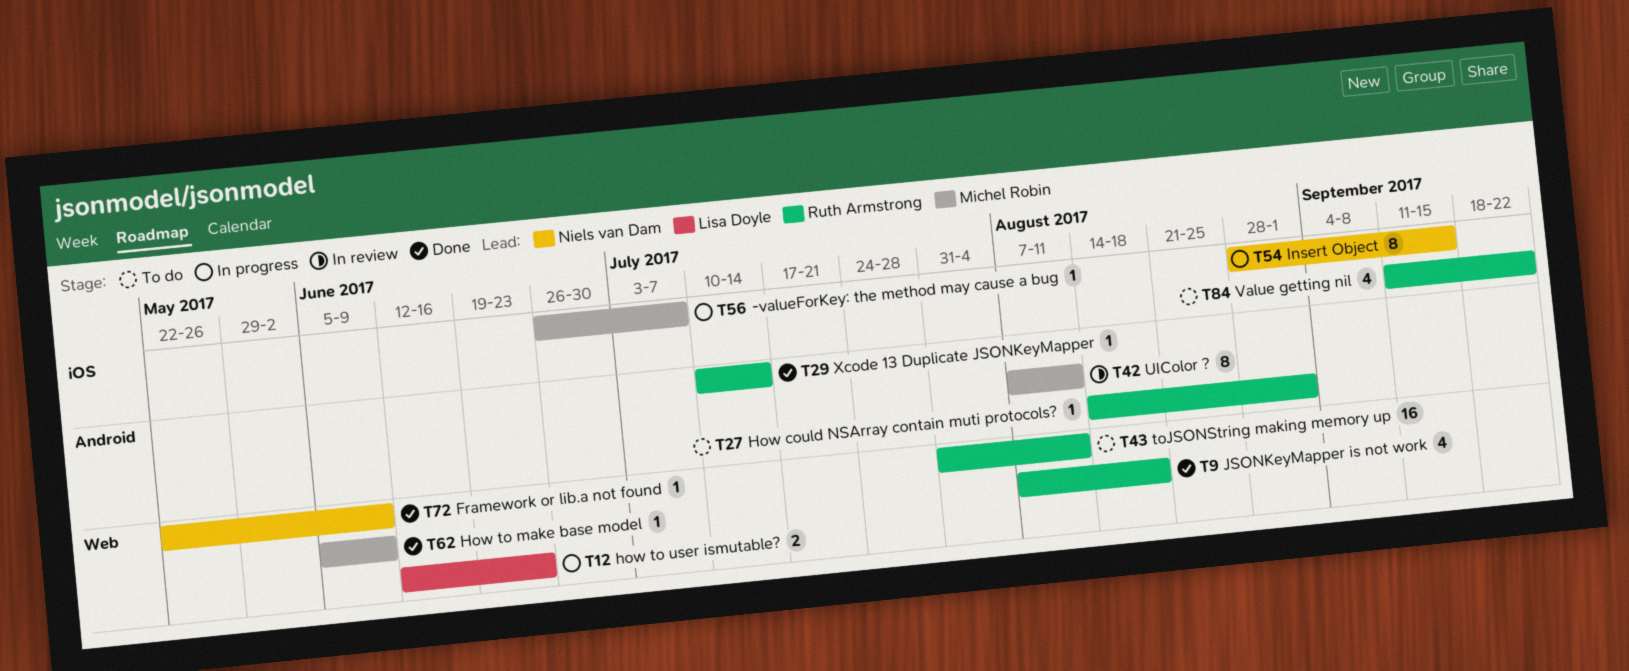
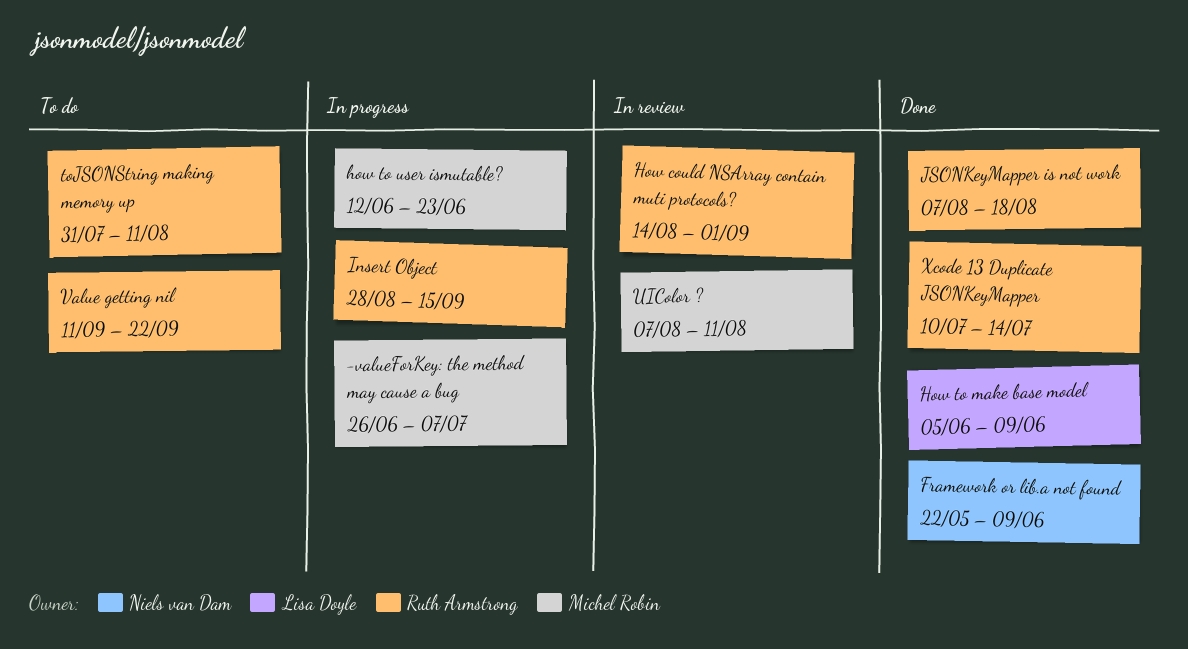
How could NSArray contain muti protocols?, status: To do -> In review
How to make base model, owner: Michel Robin -> Lisa Doyle
how to user ismutable?, owner: Lisa Doyle -> Michel Robin
Insert Object, owner: Niels van Dam -> Ruth Armstrong

